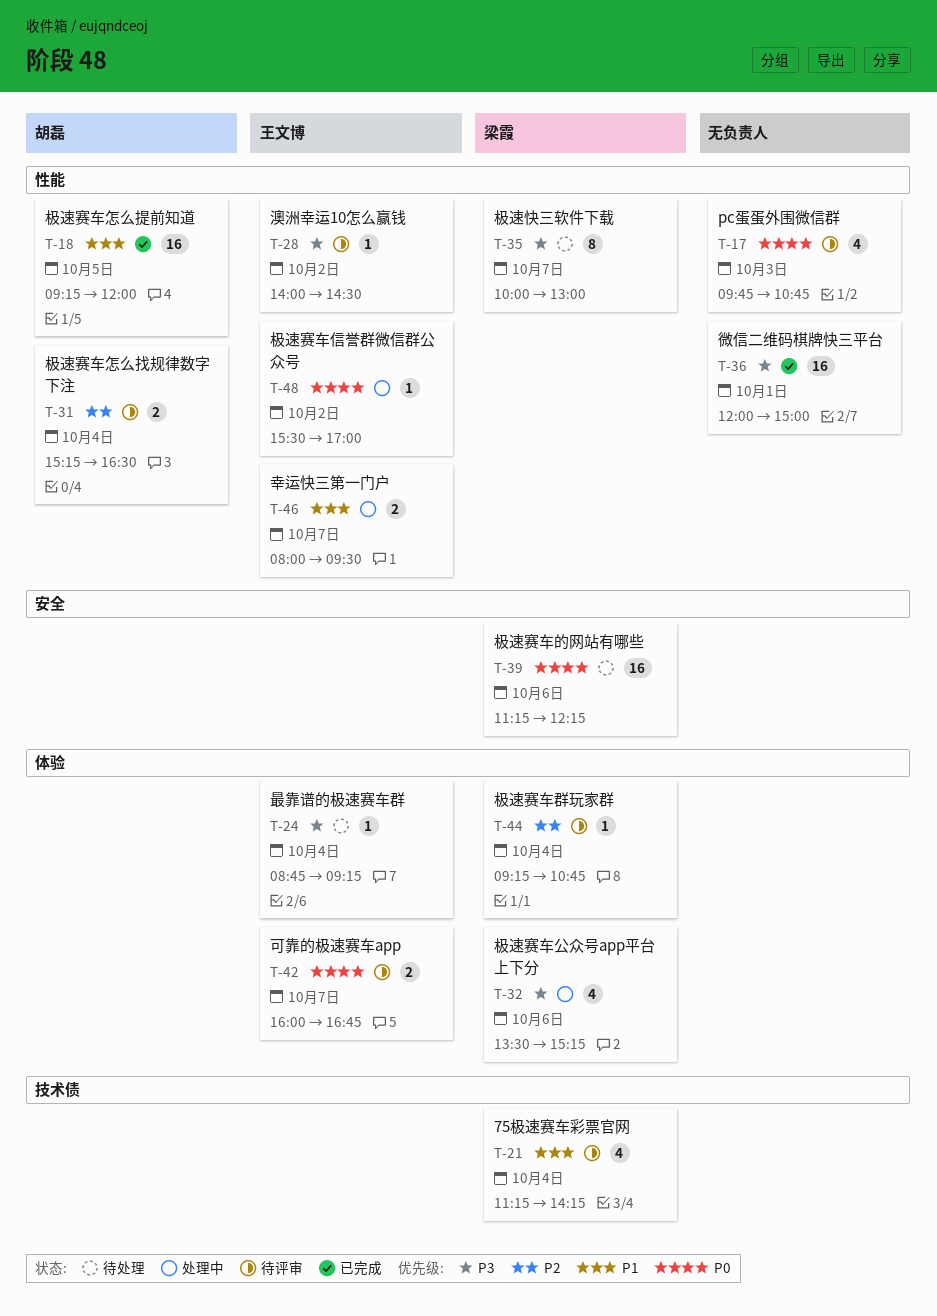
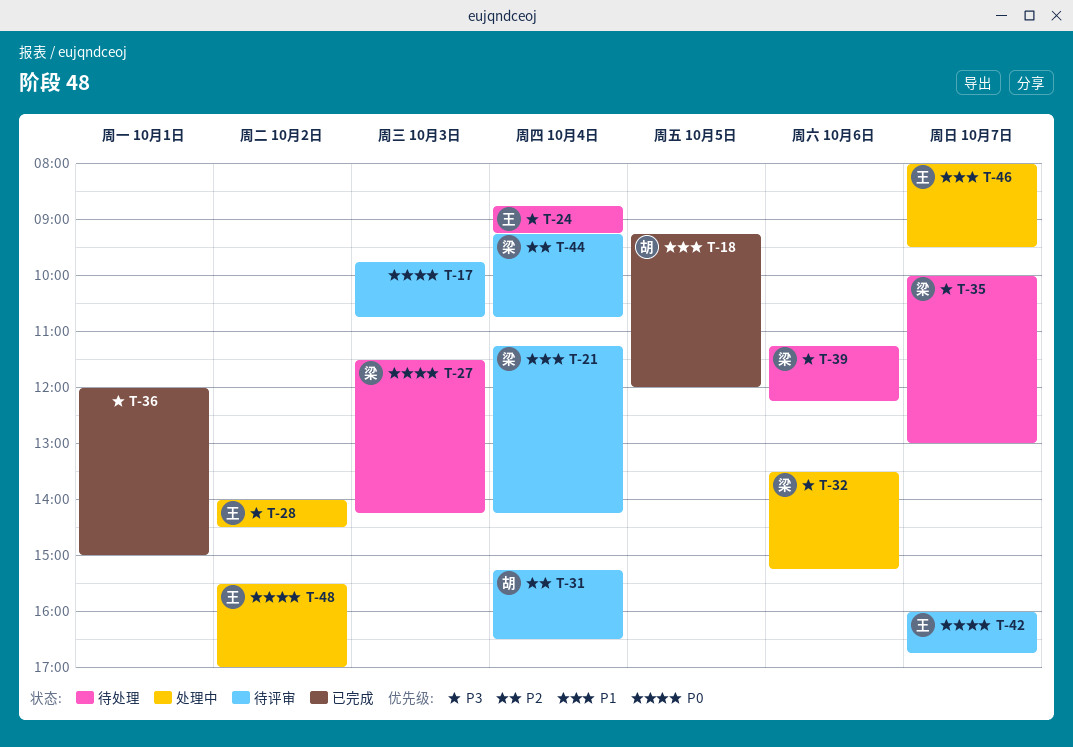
T-27: none -> present
T-28, status: 待评审 -> 处理中
T-39, priority: P0 -> P3

